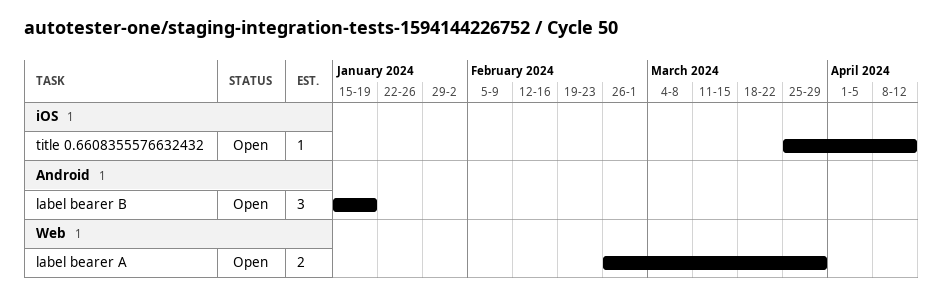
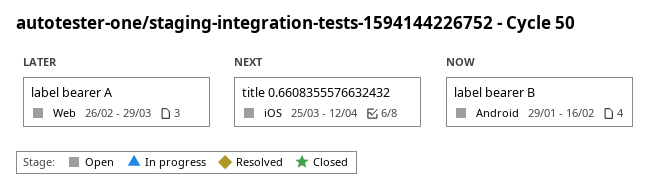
label bearer B, start: Jan 15 -> Jan 29
label bearer B, due: Jan 19 -> Feb 16

